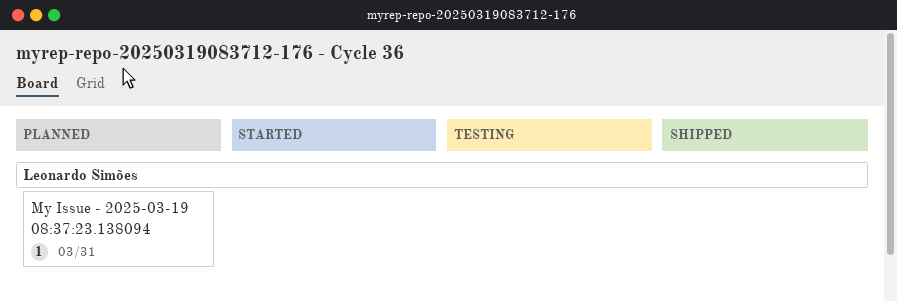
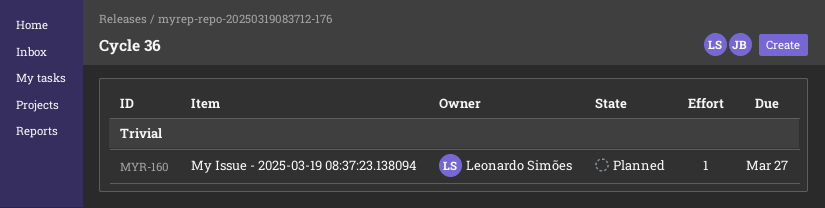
My Issue - 2025-03-19 08:37:23.138094, due: Mar 31 -> Mar 27

